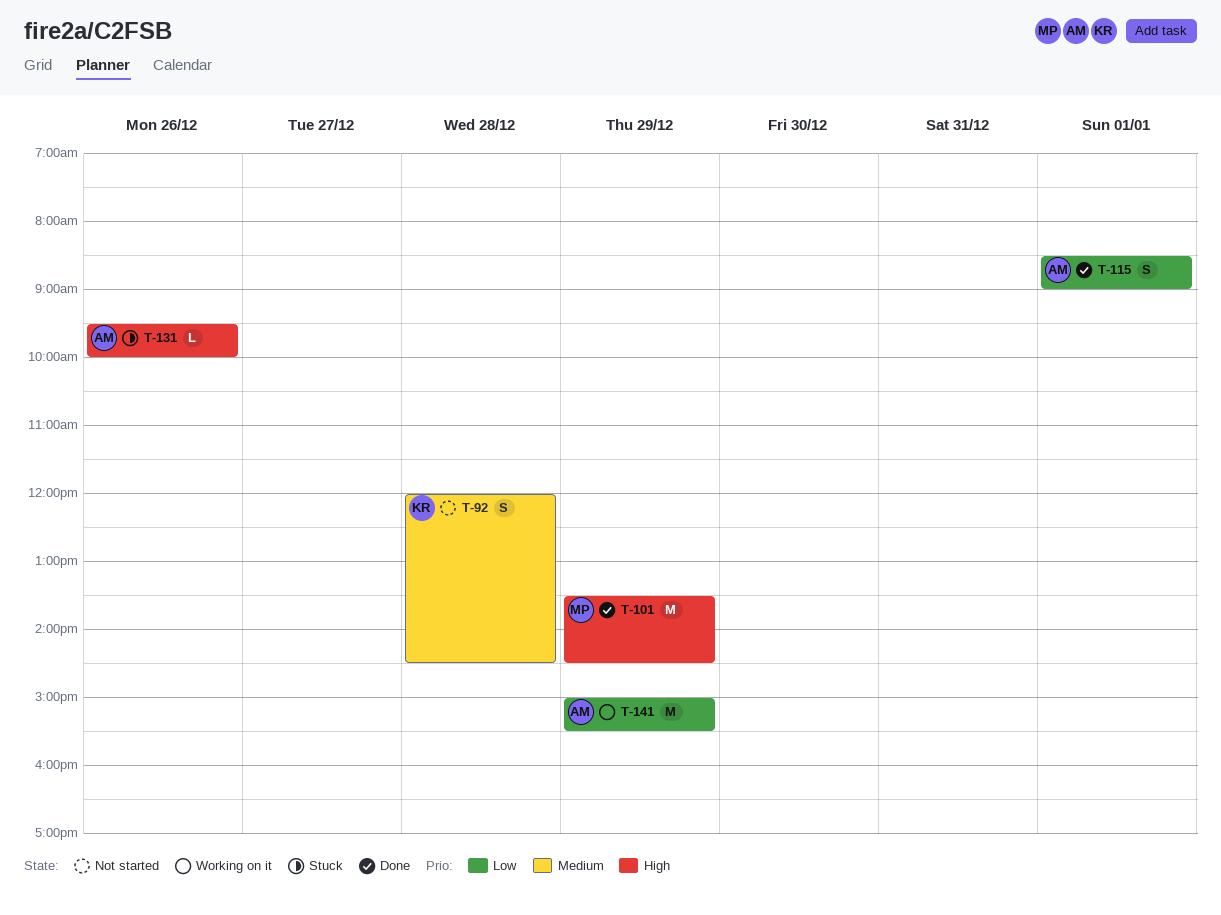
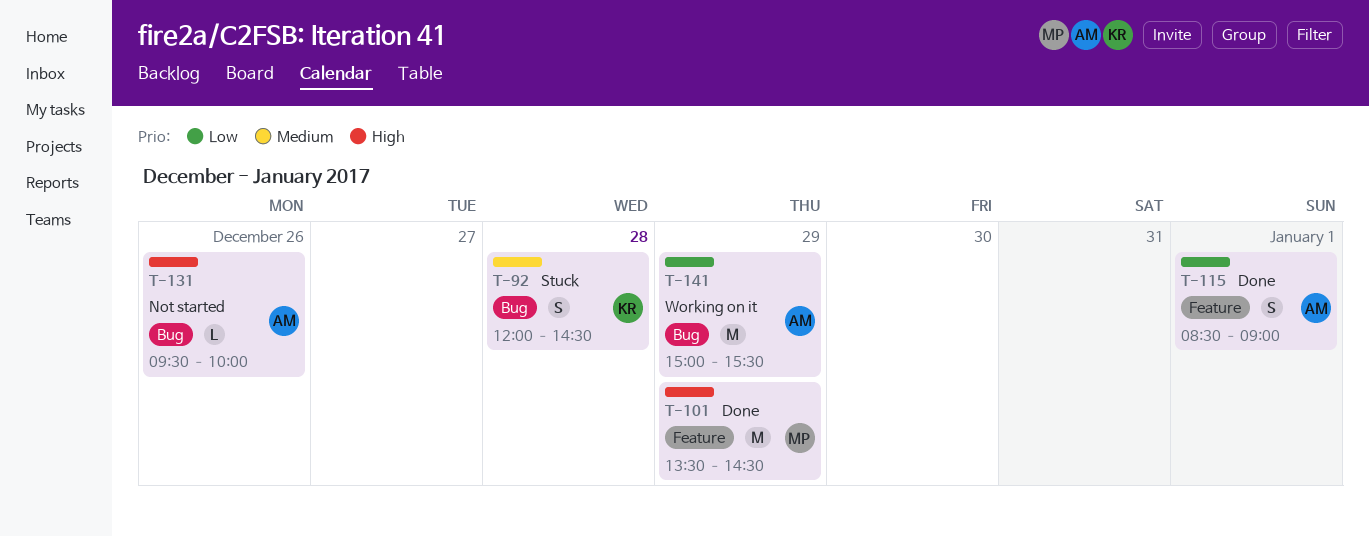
T-92, status: Not started -> Stuck
T-131, status: Stuck -> Not started

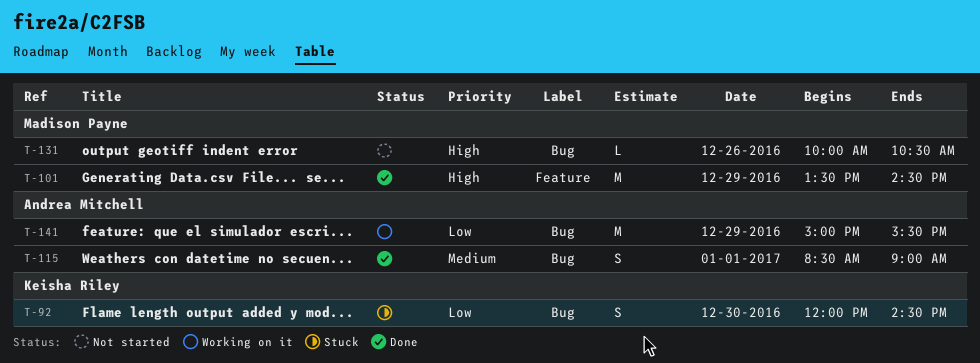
T-92, priority: Medium -> Low
T-92, day: Dec 28 -> Dec 30
T-115, priority: Low -> Medium
T-115, label: Feature -> Bug
T-131, owner: Andrea Mitchell -> Madison Payne
T-131, begins: 09:30 -> 10:00
T-131, ends: 10:00 -> 10:30

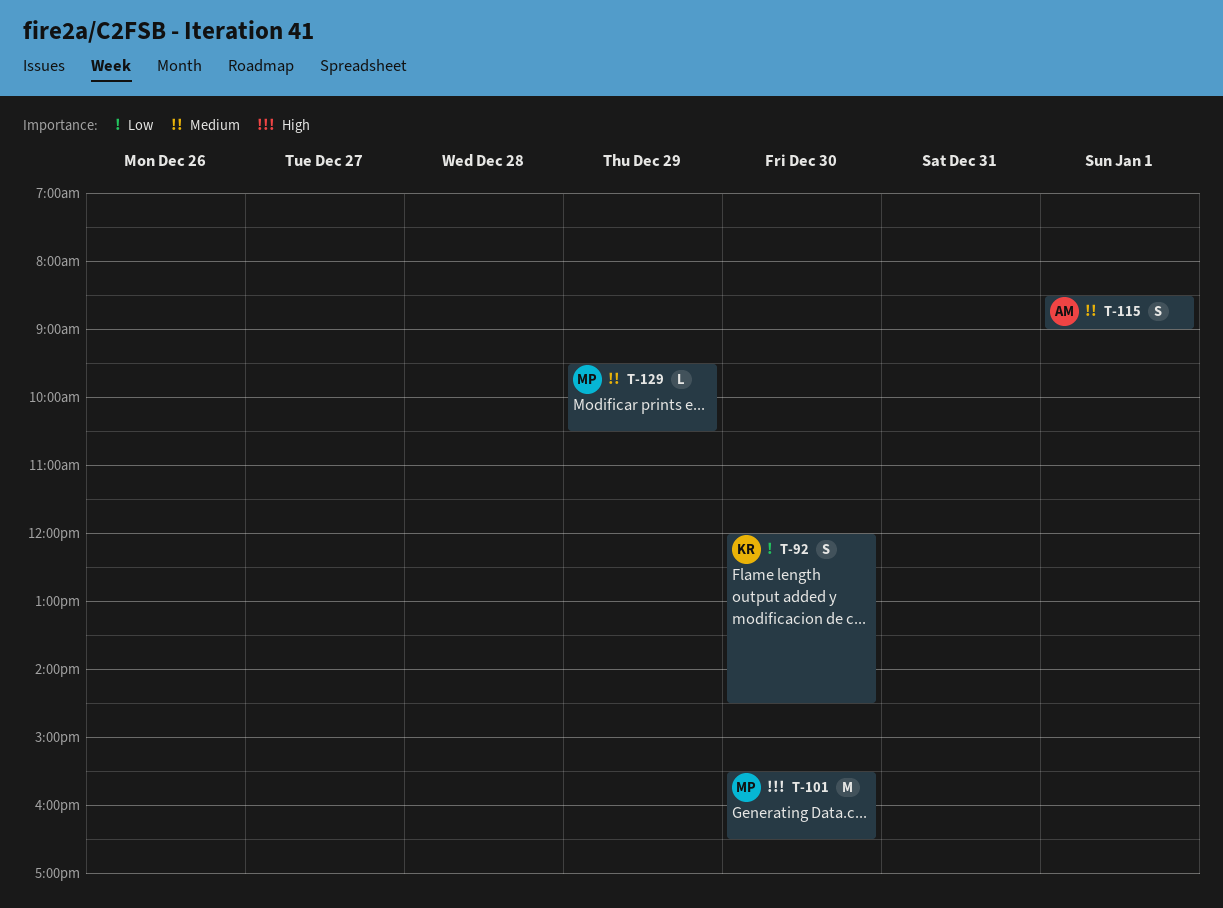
T-101, day: Dec 29 -> Dec 30
T-101, begins: 13:30 -> 15:30
T-101, ends: 14:30 -> 16:30
T-129: none -> present
T-131: present -> none
T-141: present -> none

